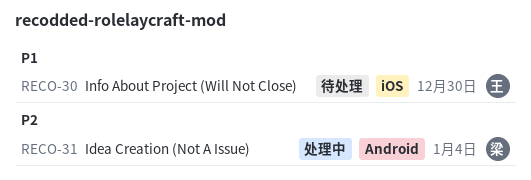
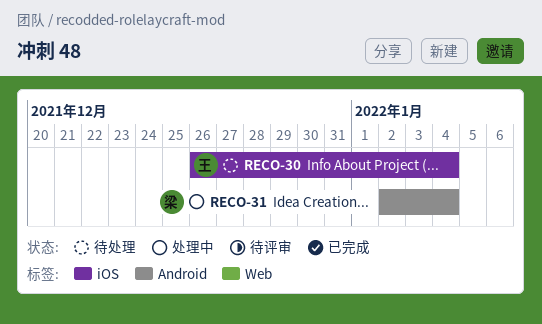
RECO-30, due: Dec 30 -> Jan 4

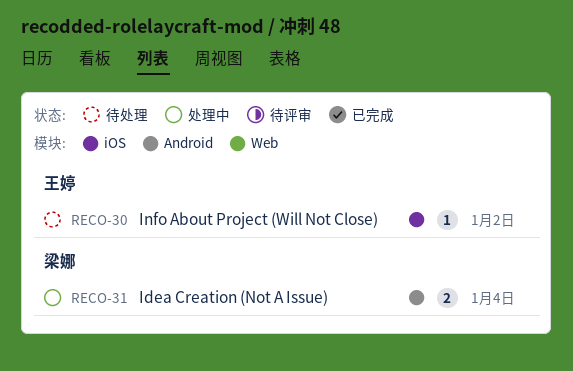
RECO-30, due: Jan 4 -> Jan 2

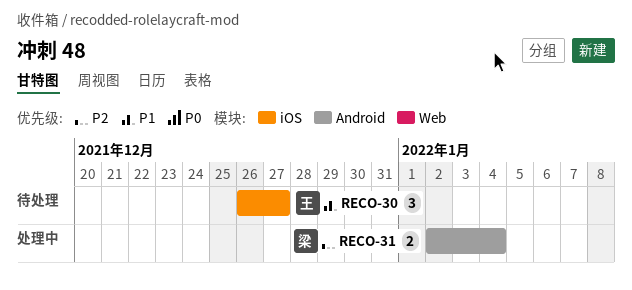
RECO-30, estimate: 1 -> 3
RECO-30, due: Jan 2 -> Dec 27

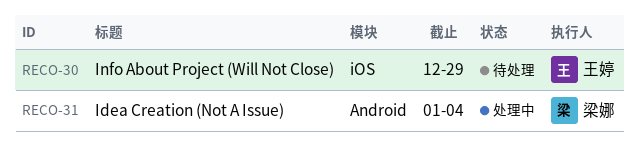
RECO-30, due: Dec 27 -> Dec 29

